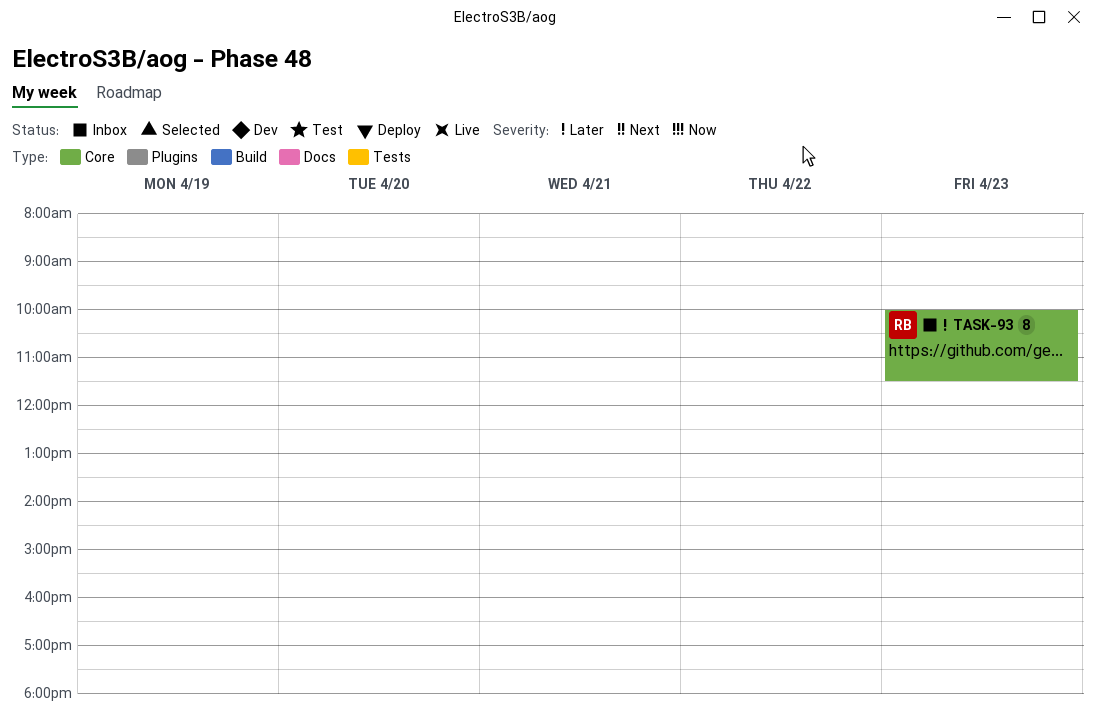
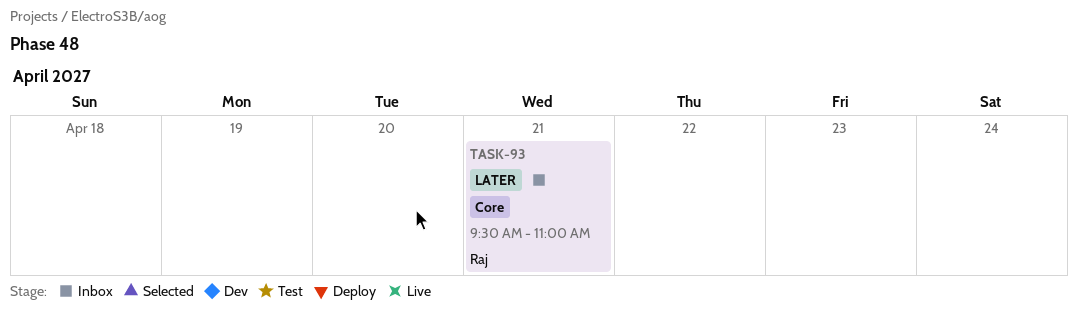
TASK-93, day: Apr 23 -> Apr 21
TASK-93, begins: 10:00 -> 09:30
TASK-93, ends: 11:30 -> 11:00

